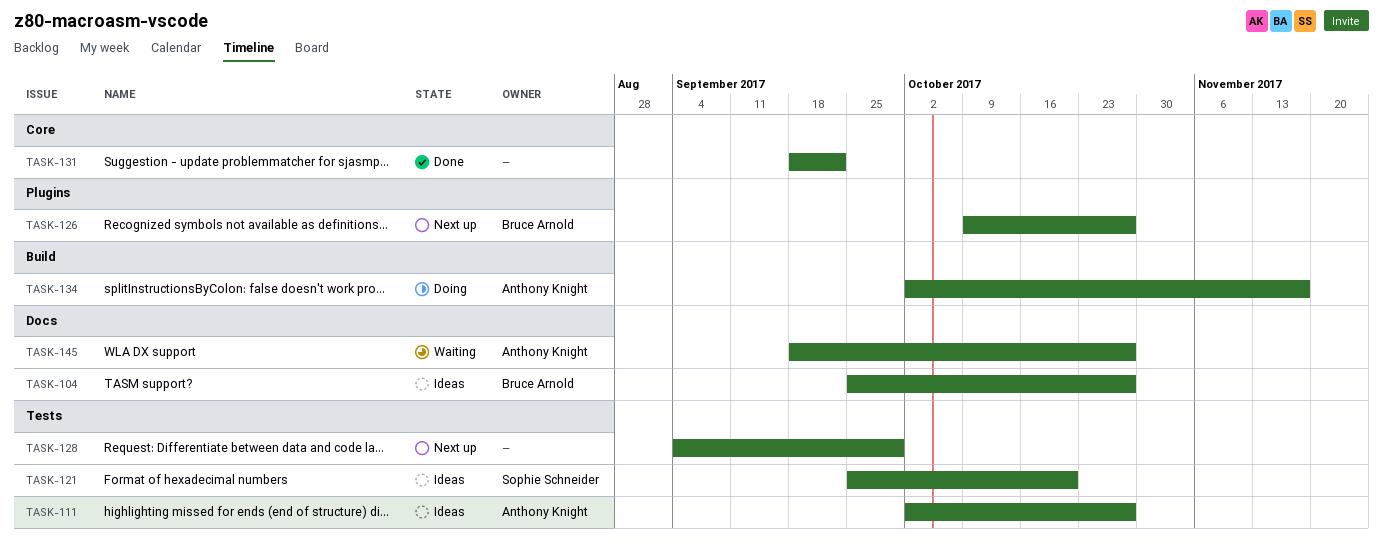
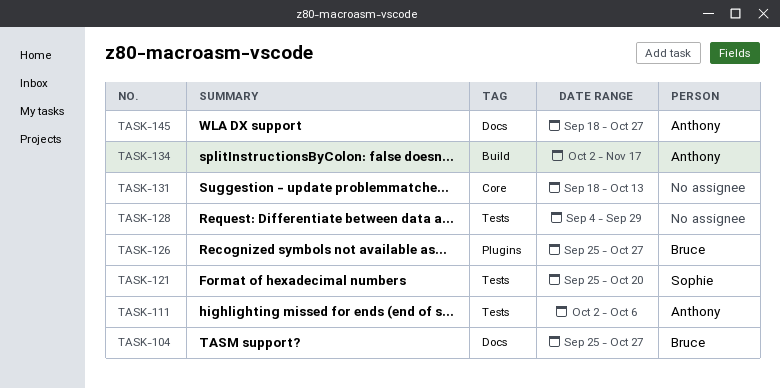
TASK-111, due: Oct 27 -> Oct 6
TASK-126, start: Oct 9 -> Sep 25
TASK-131, due: Sep 22 -> Oct 13

